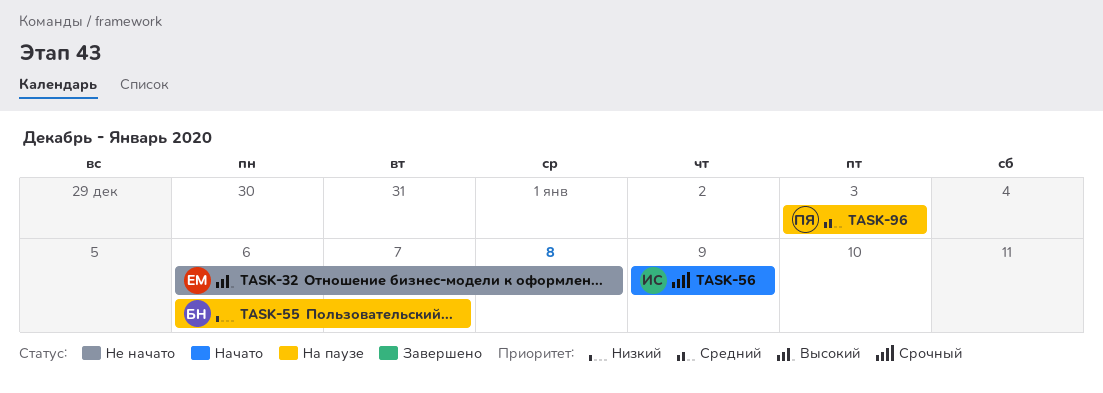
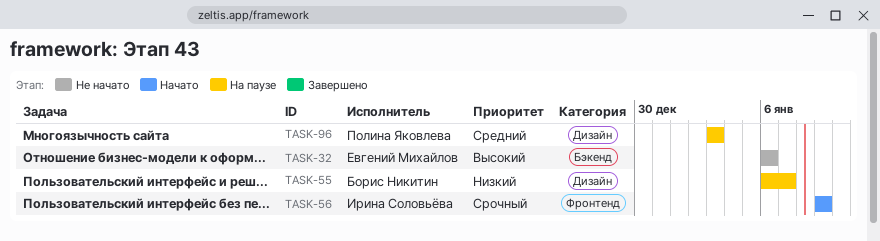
TASK-32, due: Jan 8 -> Jan 6

